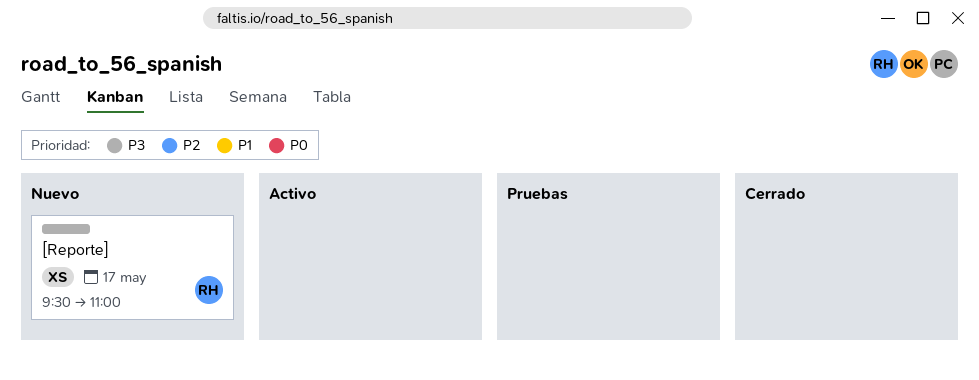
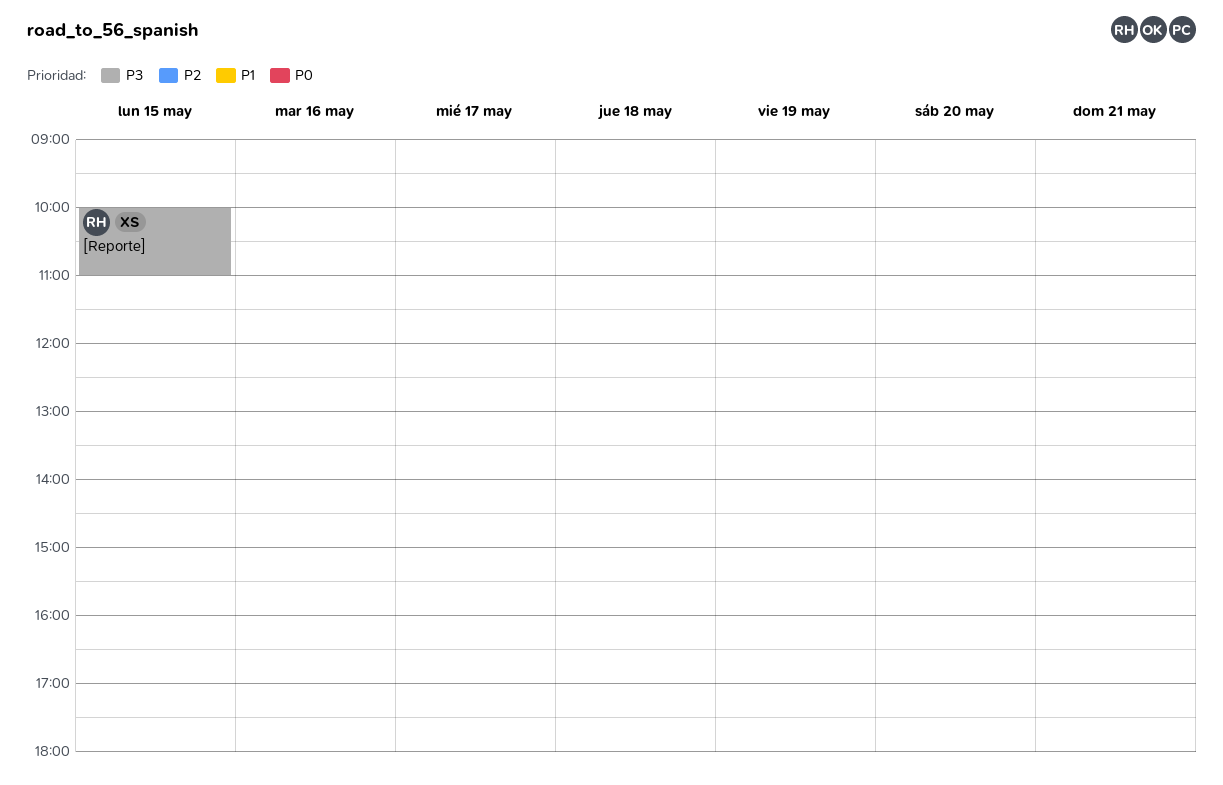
[Reporte], day: May 17 -> May 15
[Reporte], begins: 09:30 -> 10:00

